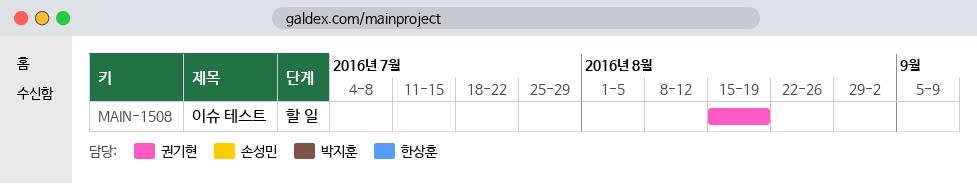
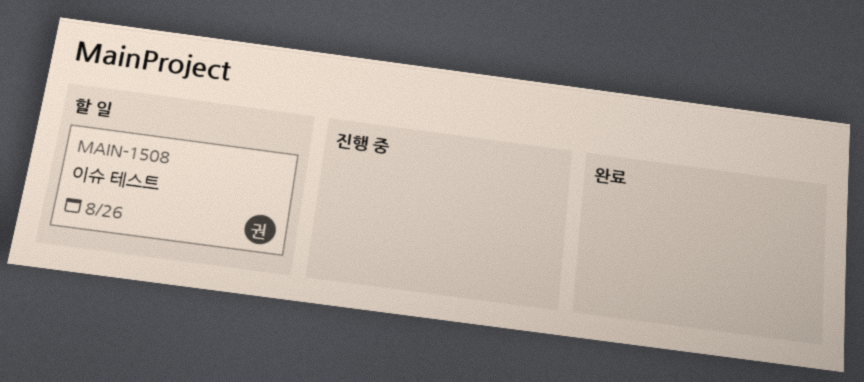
MAIN-1508, due: Aug 19 -> Aug 26

